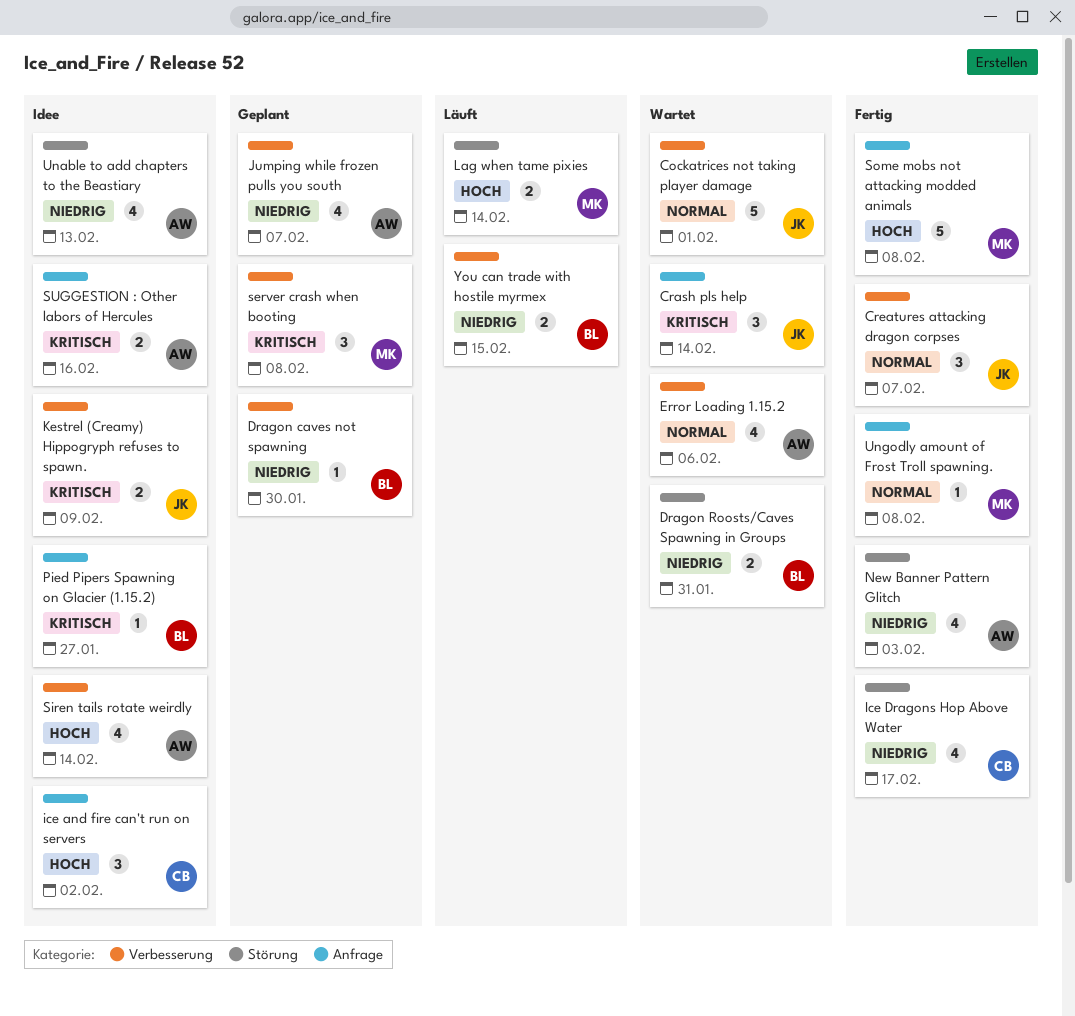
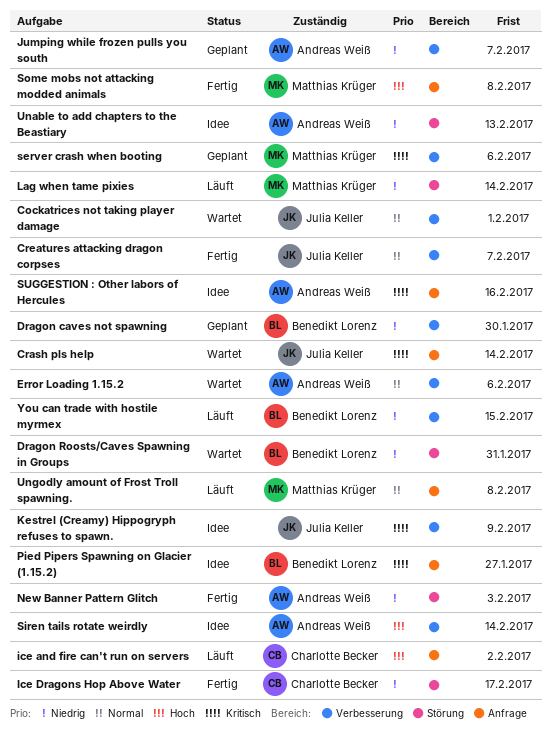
ice and fire can't run on servers, status: Idee -> Läuft
Lag when tame pixies, priority: Hoch -> Niedrig
server crash when booting, due: Feb 8 -> Feb 6
Ungodly amount of Frost Troll spawning., status: Fertig -> Läuft

